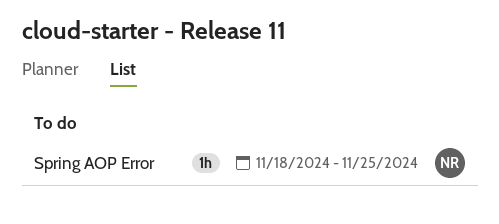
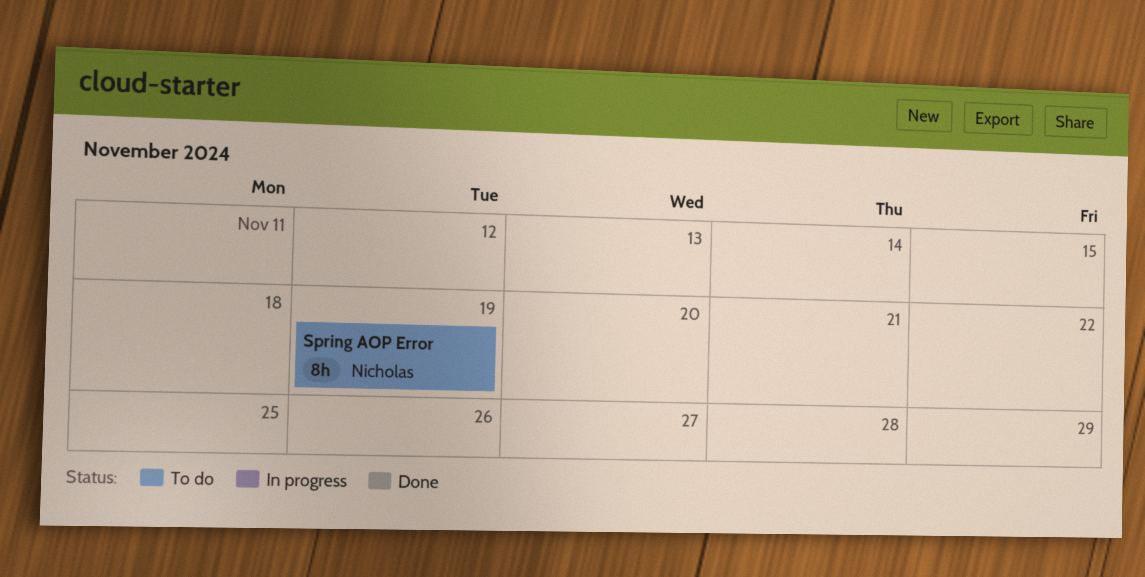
Spring AOP Error, estimate: 1h -> 8h
Spring AOP Error, due: Nov 25 -> Nov 19

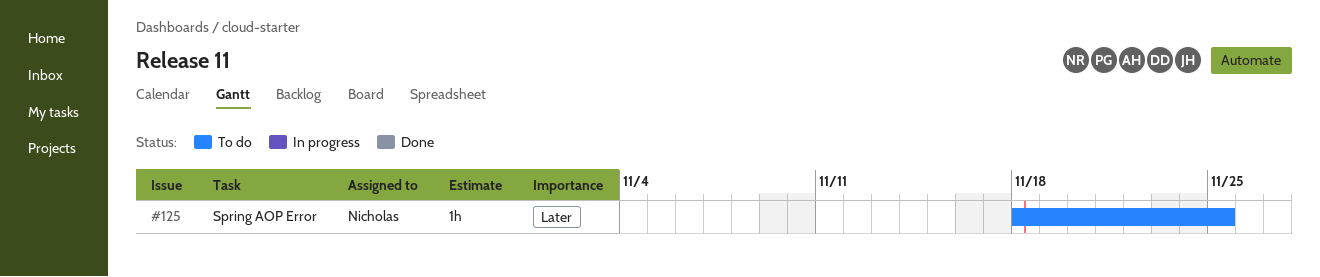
Spring AOP Error, estimate: 8h -> 1h
Spring AOP Error, due: Nov 19 -> Nov 25

